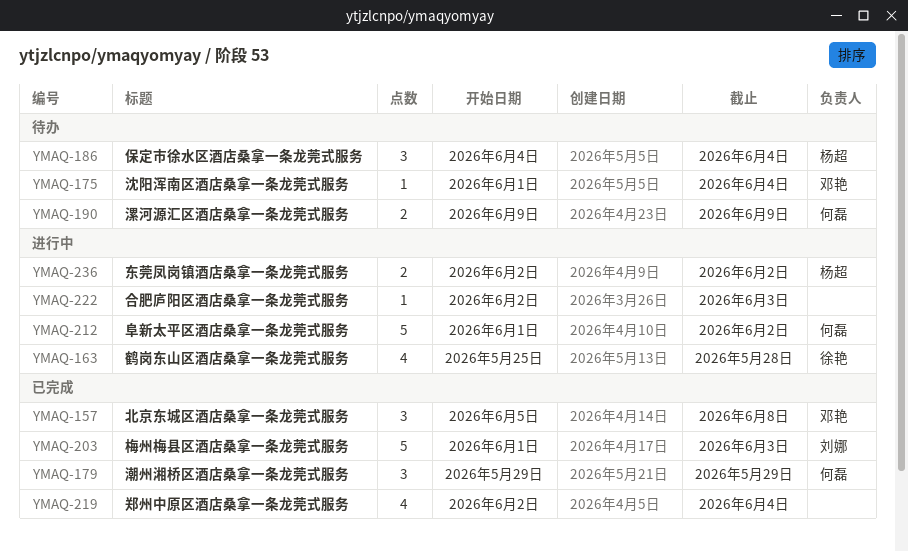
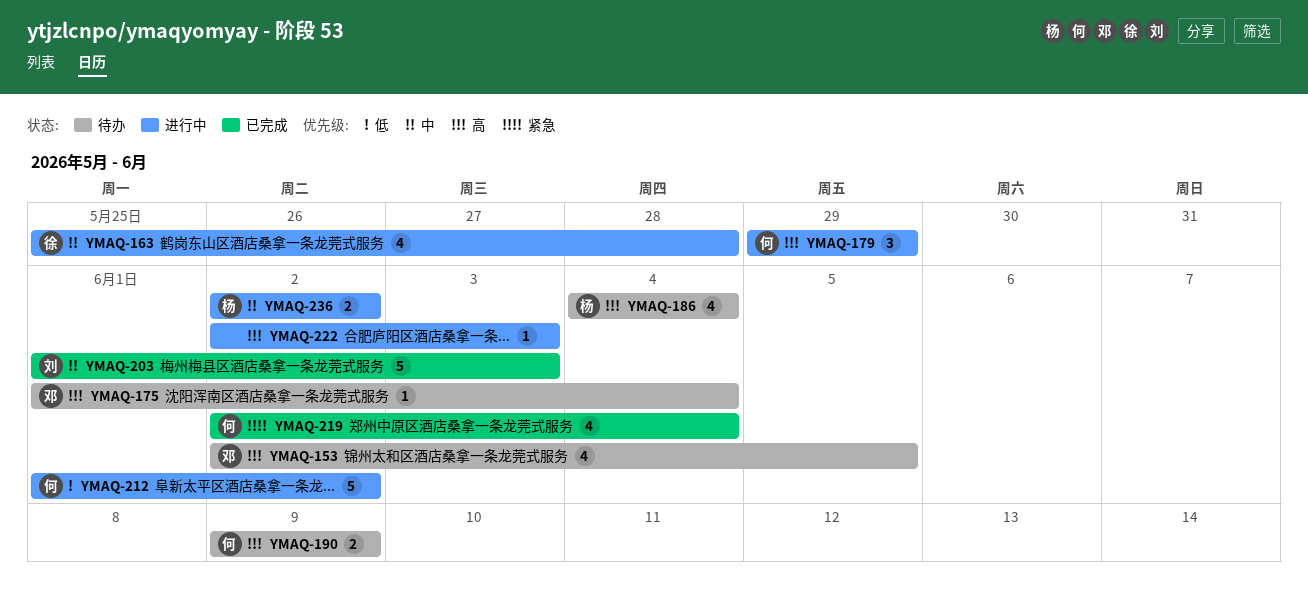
YMAQ-153: none -> present
YMAQ-157: present -> none
YMAQ-179, status: 已完成 -> 进行中
YMAQ-186, estimate: 3 -> 4
YMAQ-219, owner: none -> 何磊

